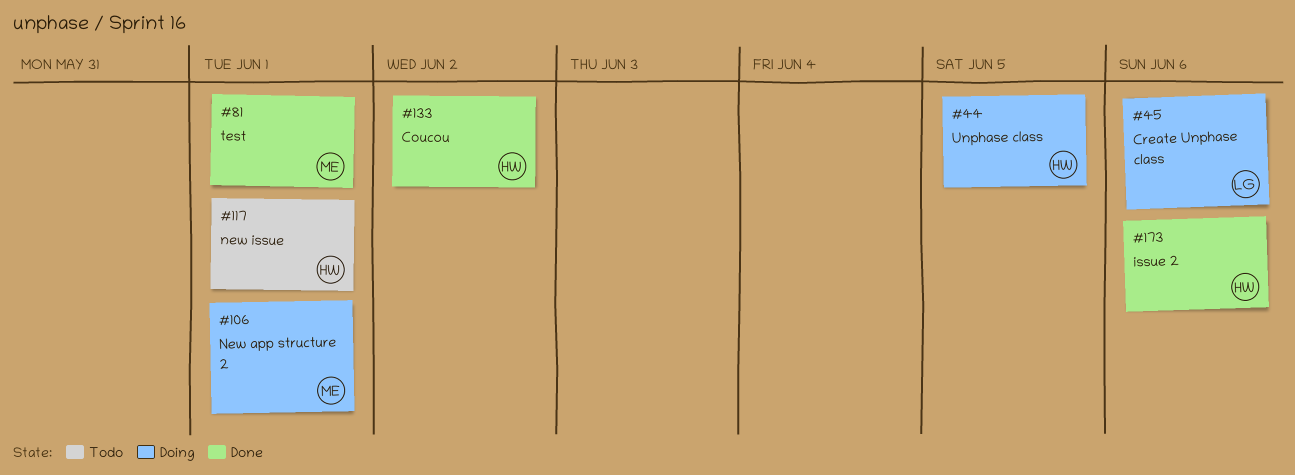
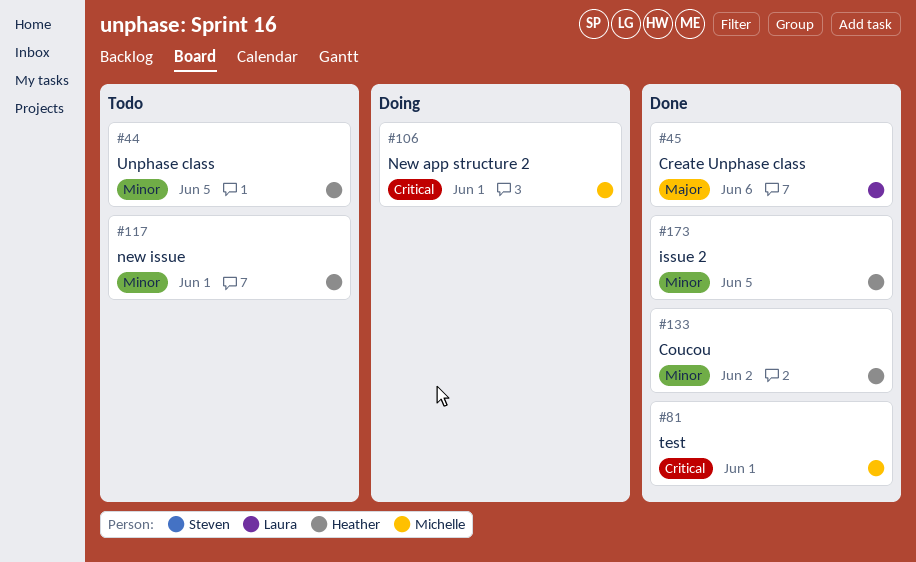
#44, status: Doing -> Todo
#45, status: Doing -> Done
#173, due: Jun 6 -> Jun 5

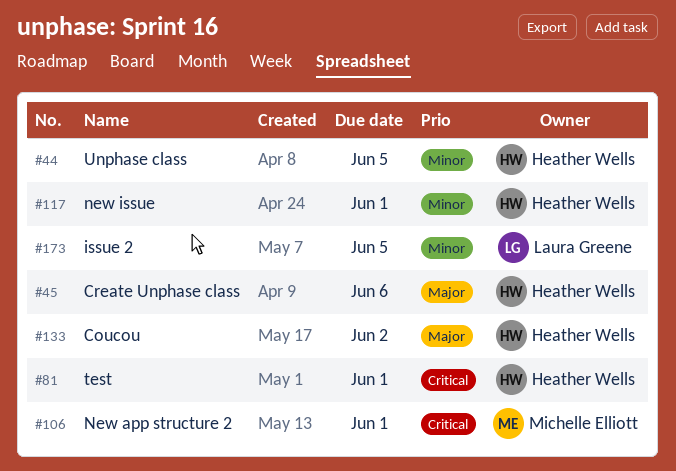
#45, owner: Laura Greene -> Heather Wells
#81, owner: Michelle Elliott -> Heather Wells
#133, priority: Minor -> Major
#173, owner: Heather Wells -> Laura Greene

